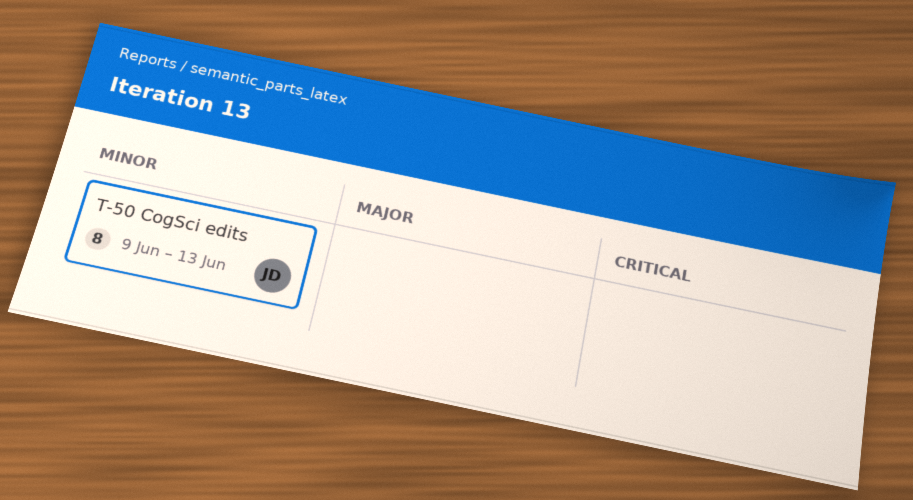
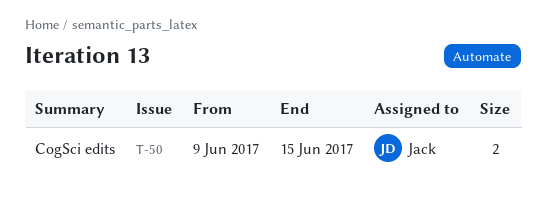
T-50, estimate: 8 -> 2
T-50, due: Jun 13 -> Jun 15

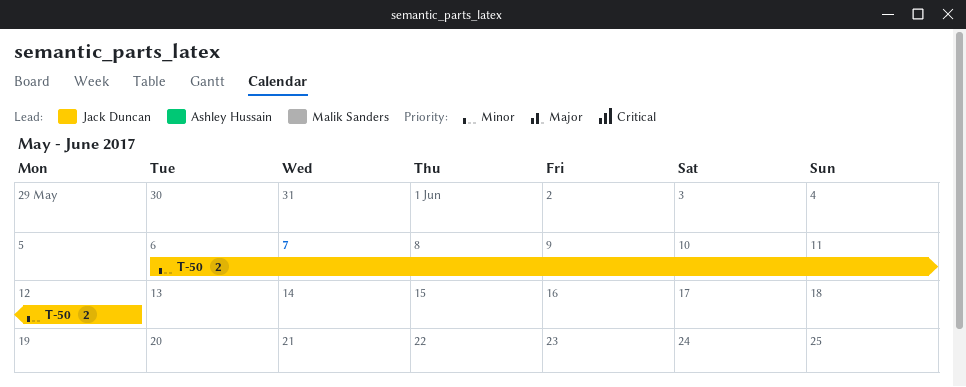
T-50, start: Jun 9 -> Jun 6
T-50, due: Jun 15 -> Jun 12

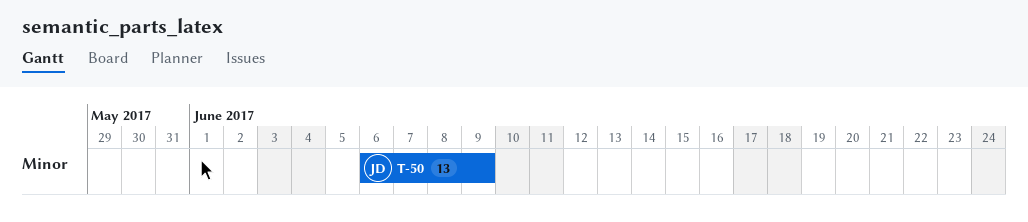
T-50, estimate: 2 -> 13
T-50, due: Jun 12 -> Jun 9

